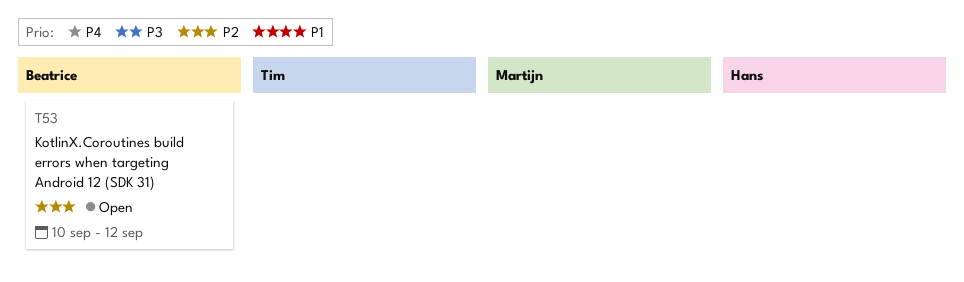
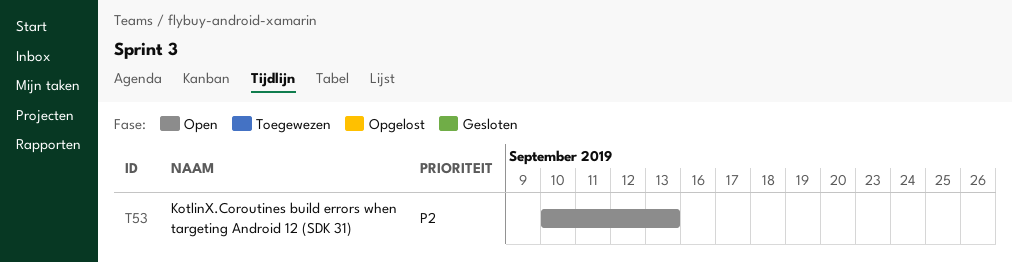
T53, due: Sep 12 -> Sep 13

